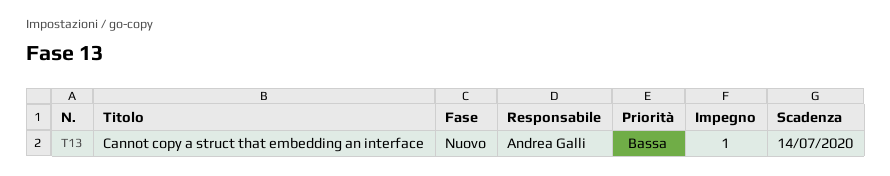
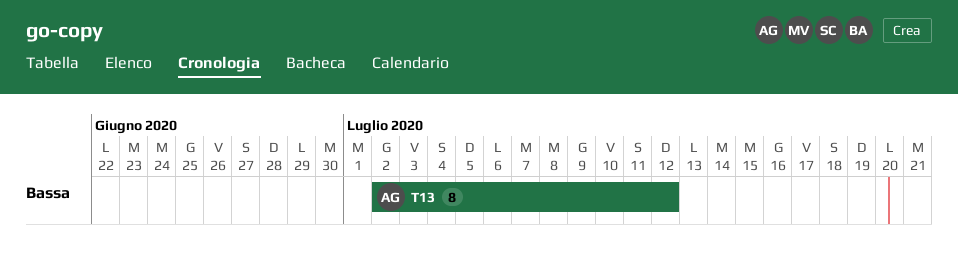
T13, estimate: 1 -> 8
T13, due: Jul 14 -> Jul 12

